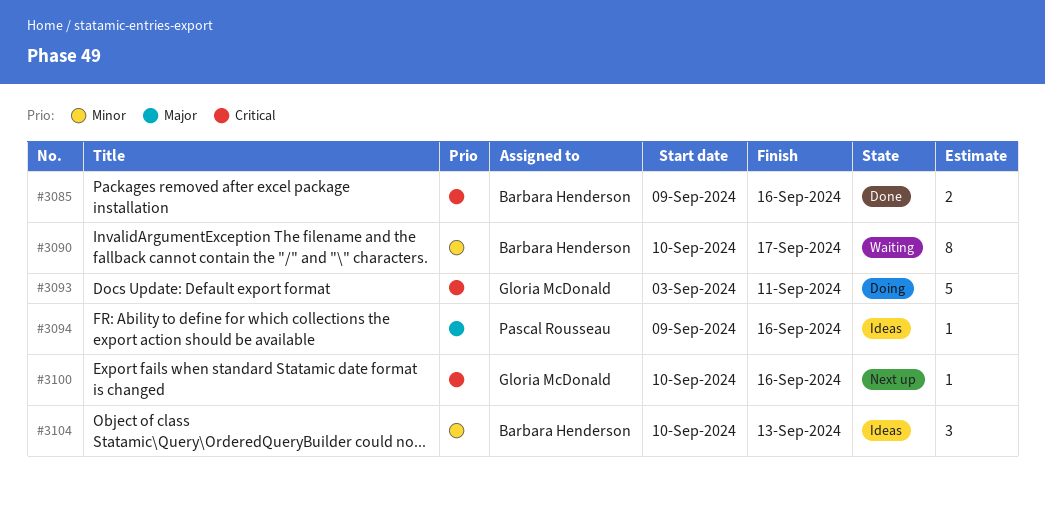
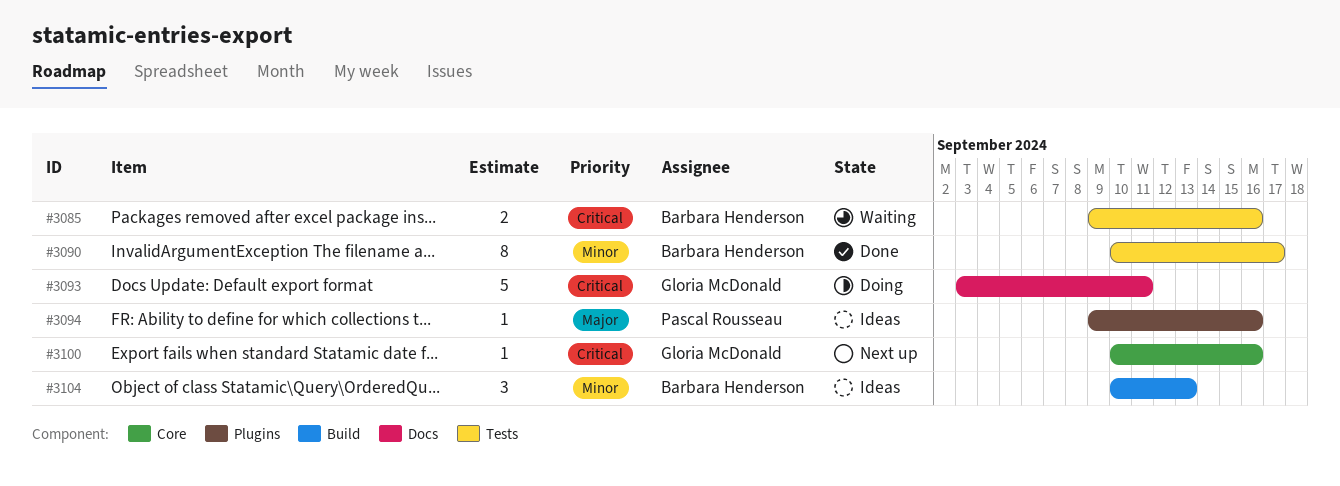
#3085, status: Done -> Waiting
#3090, status: Waiting -> Done

